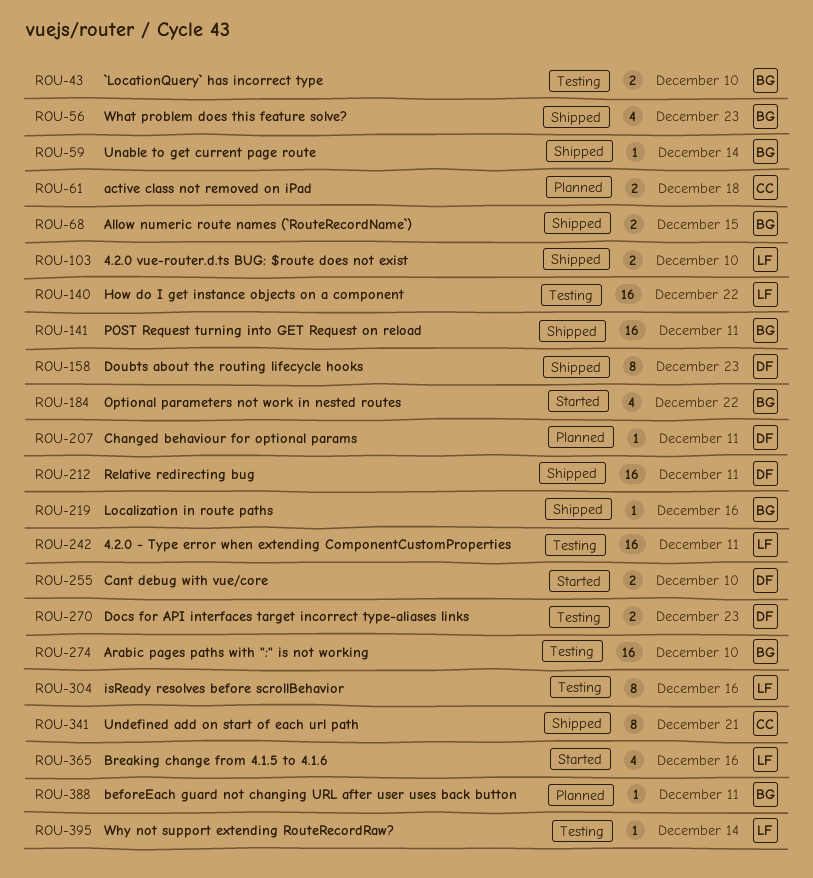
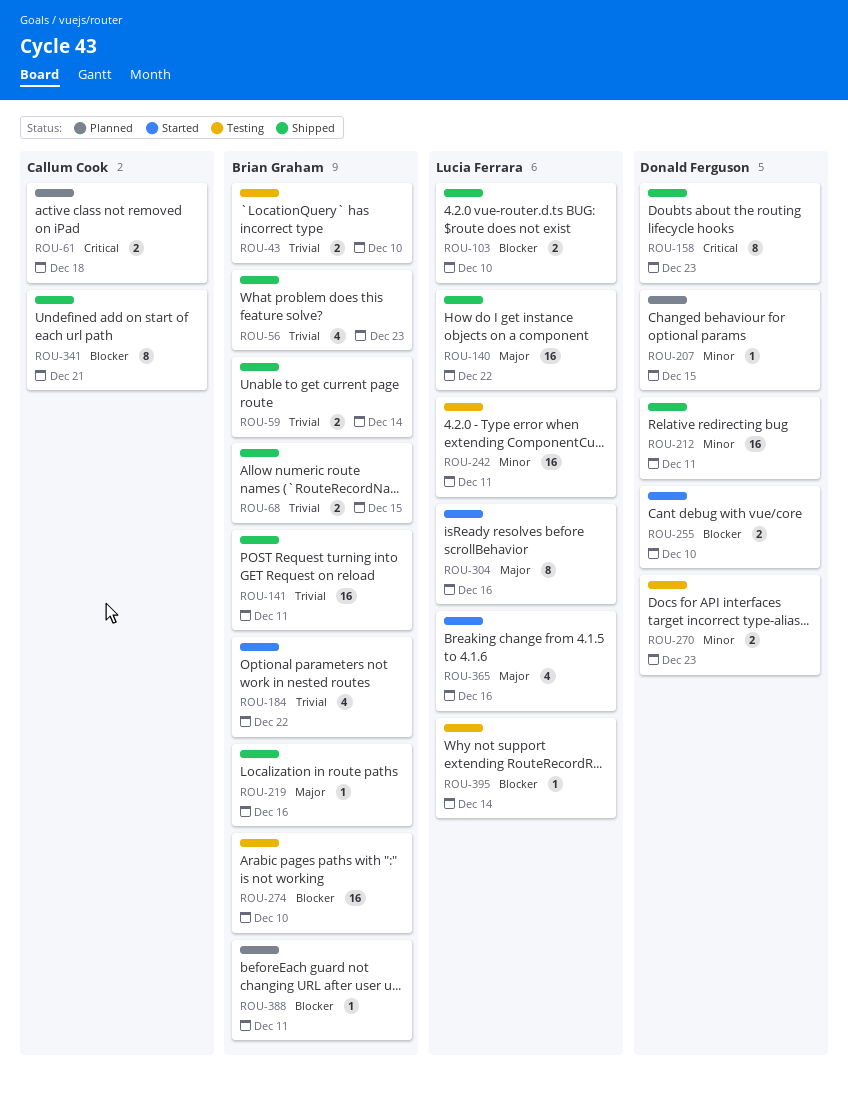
ROU-59, estimate: 1 -> 2
ROU-140, status: Testing -> Shipped
ROU-207, due: Dec 11 -> Dec 15
ROU-304, status: Testing -> Started

